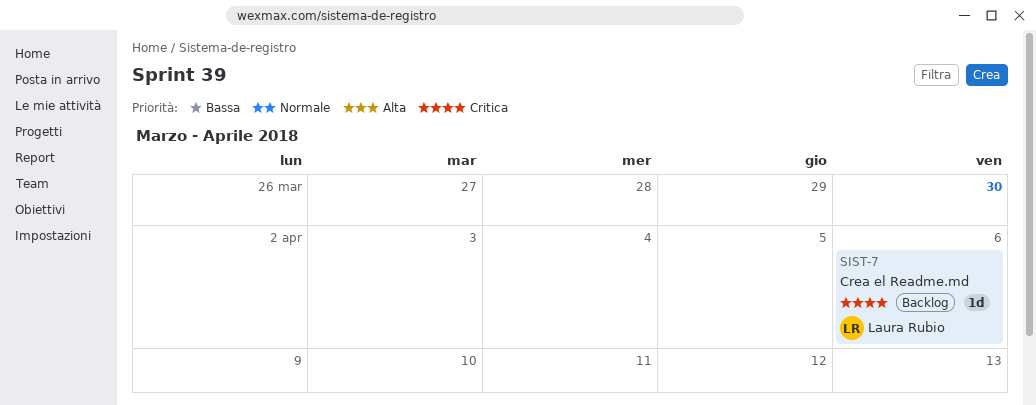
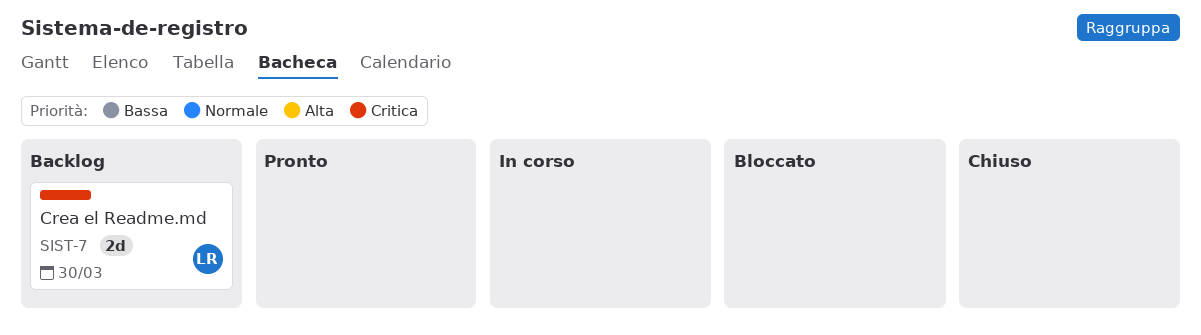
SIST-7, estimate: 1d -> 2d
SIST-7, due: Apr 6 -> Mar 30

